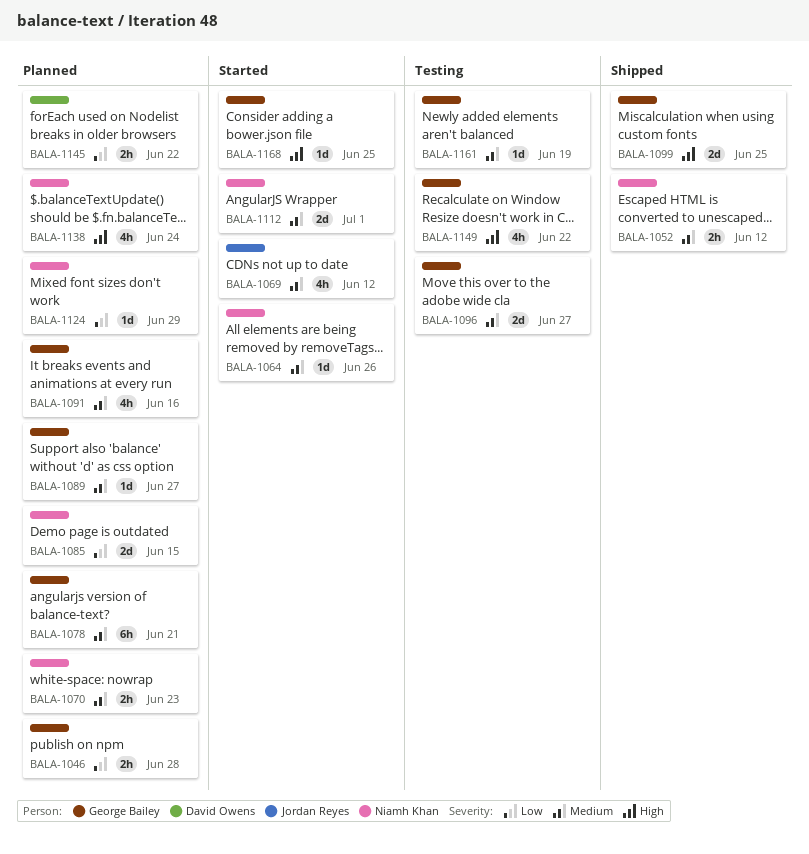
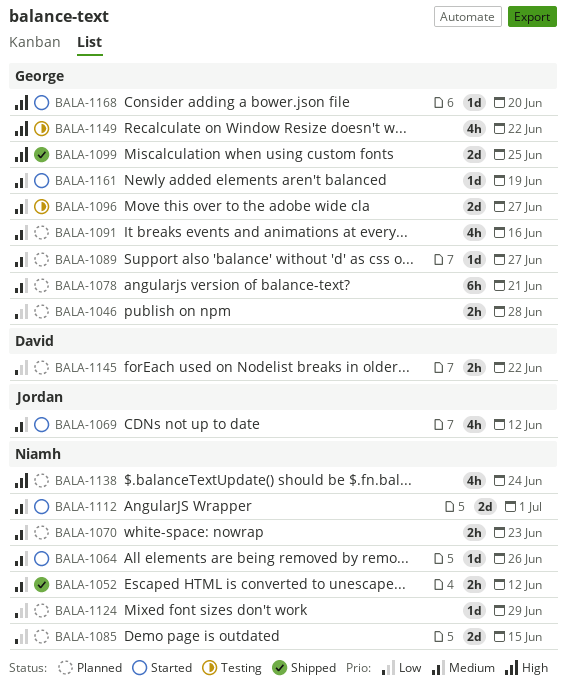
BALA-1161, status: Testing -> Started
BALA-1168, due: Jun 25 -> Jun 20

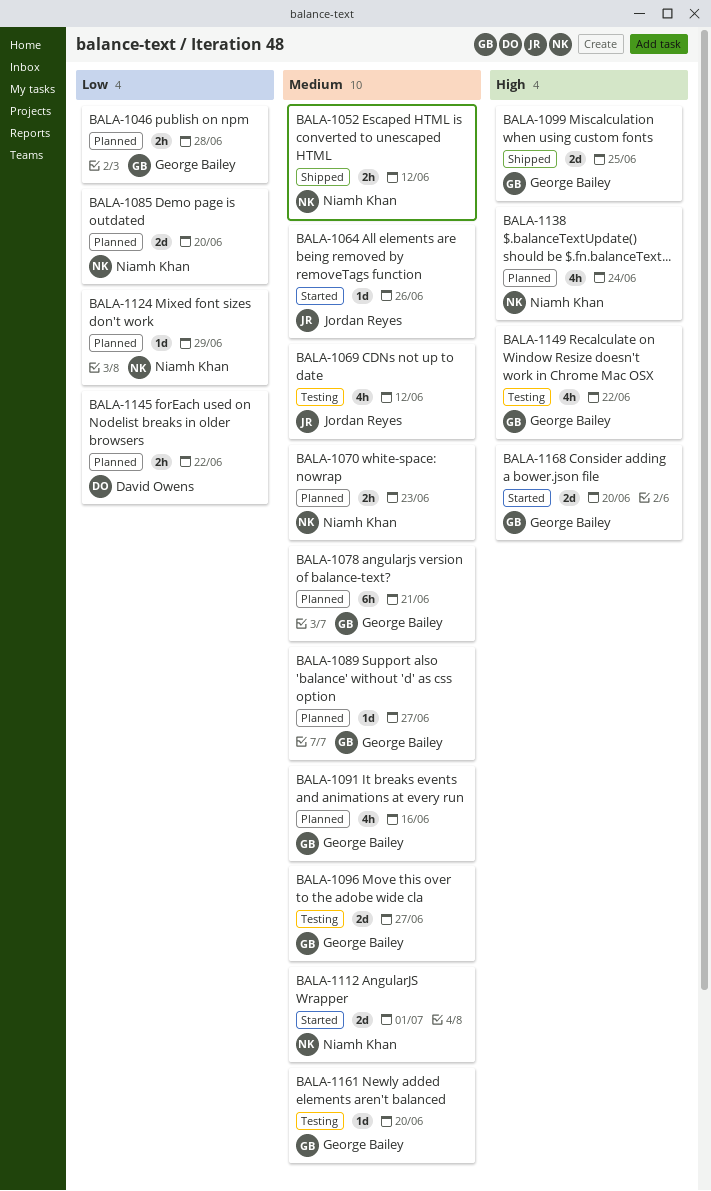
BALA-1064, owner: Niamh Khan -> Jordan Reyes
BALA-1069, status: Started -> Testing
BALA-1085, due: Jun 15 -> Jun 20
BALA-1161, status: Started -> Testing
BALA-1161, due: Jun 19 -> Jun 20
BALA-1168, estimate: 1d -> 2d

